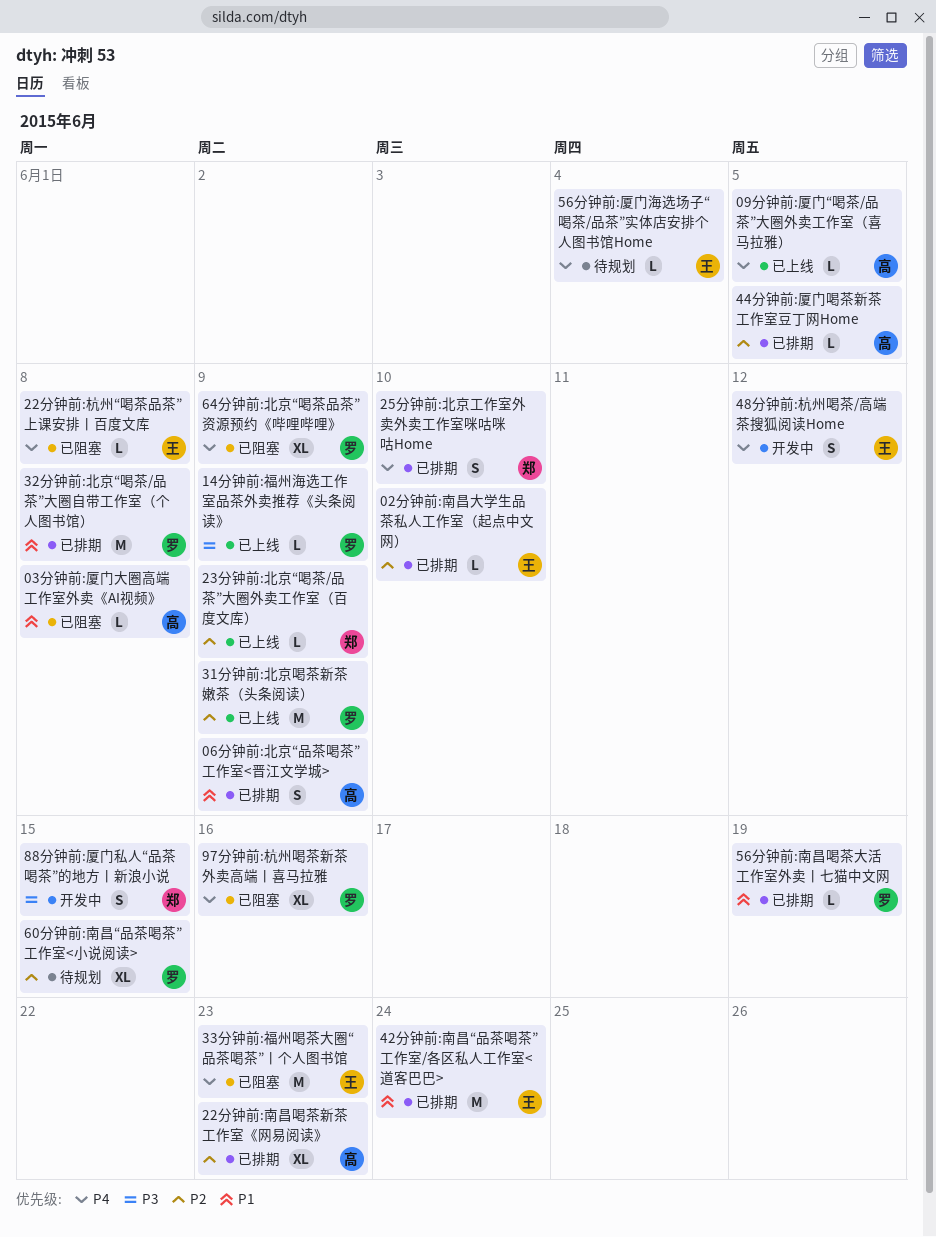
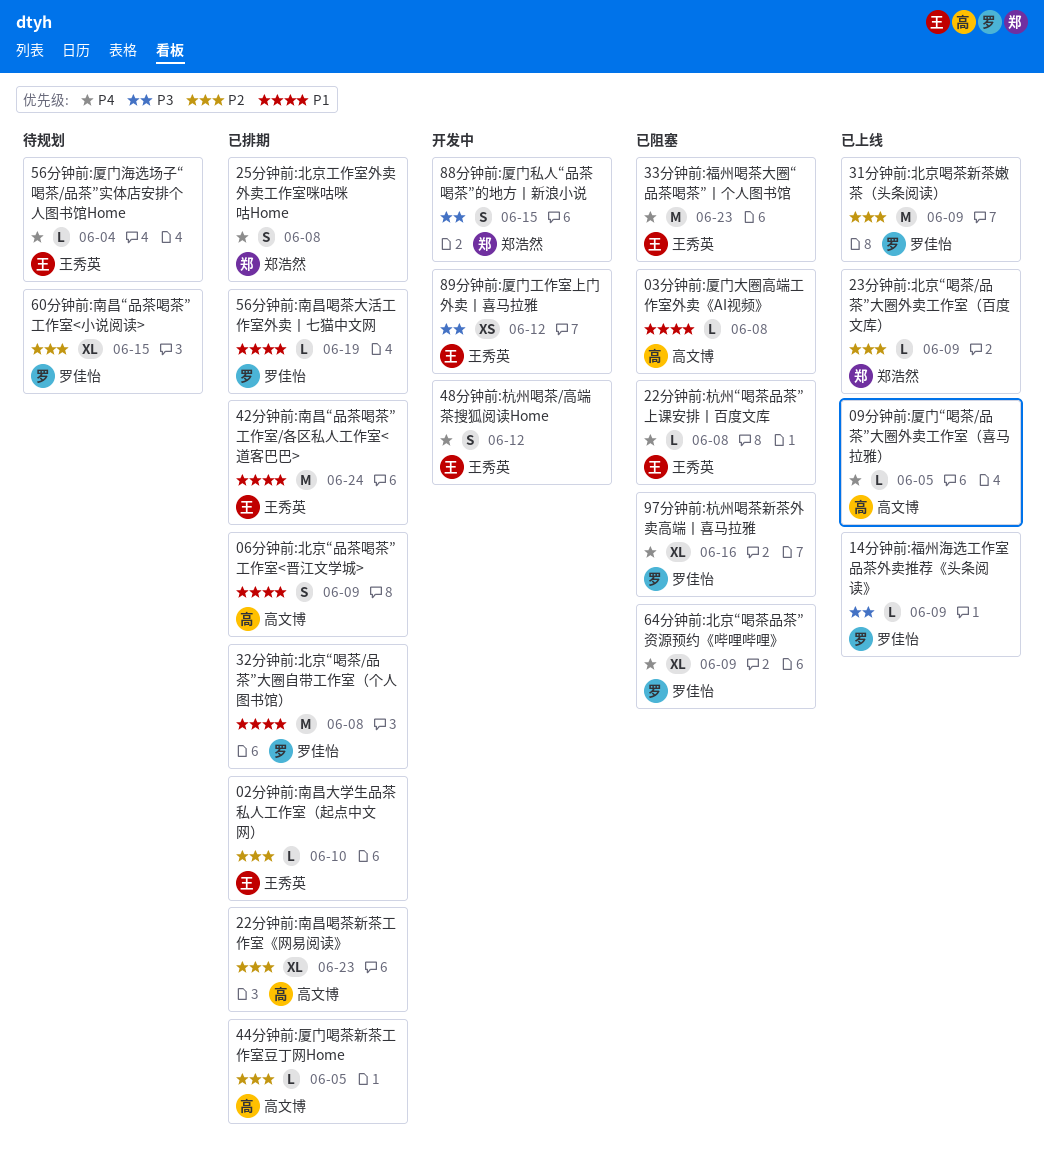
25分钟前:北京工作室外卖外卖工作室咪咕咪咕Home, due: Jun 10 -> Jun 8
89分钟前:厦门工作室上门外卖丨喜马拉雅: none -> present

